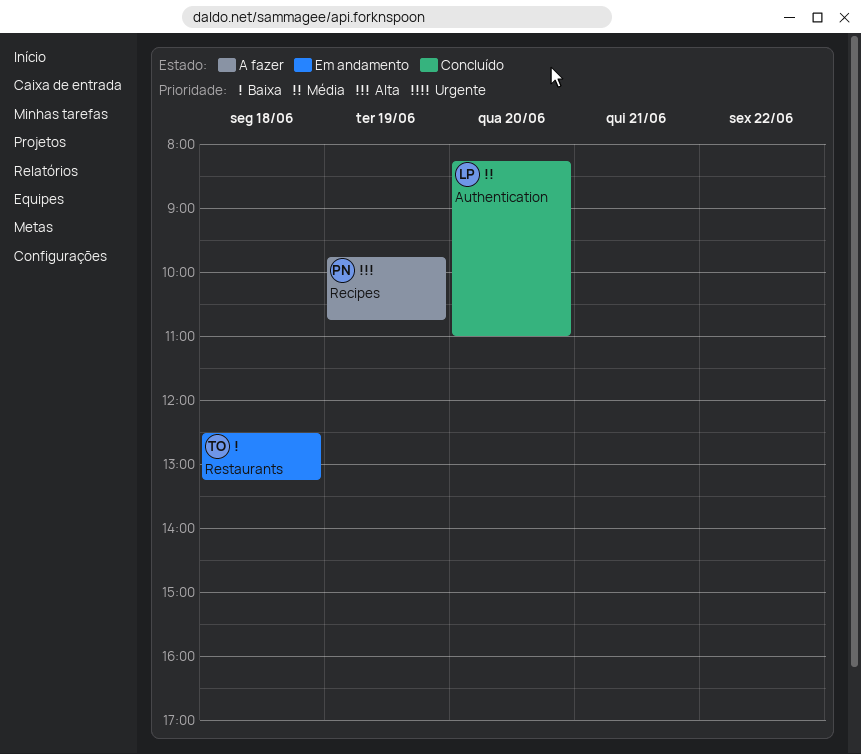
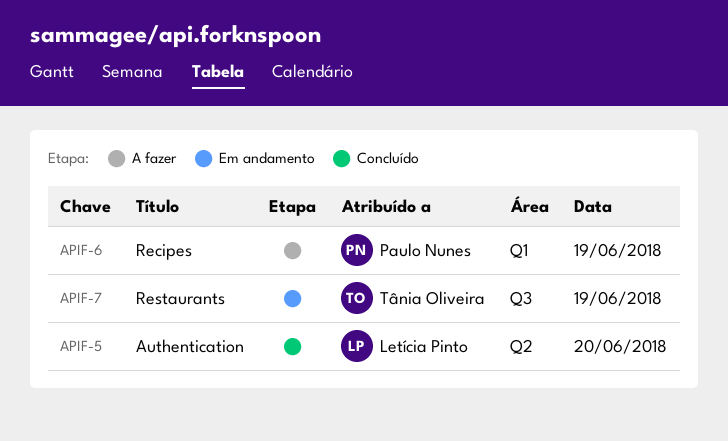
Restaurants, day: Jun 18 -> Jun 19

